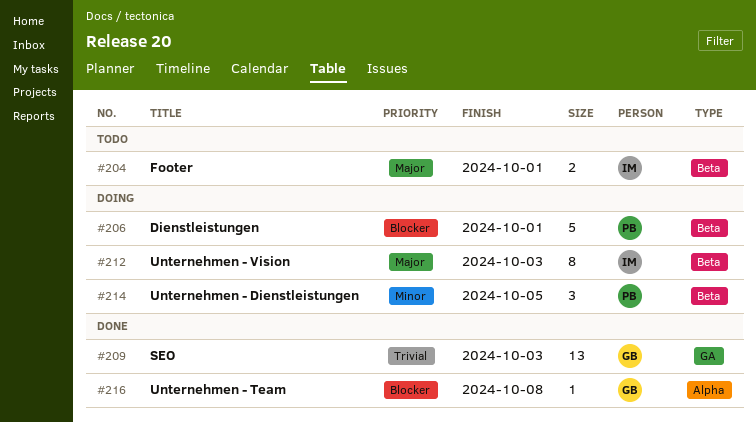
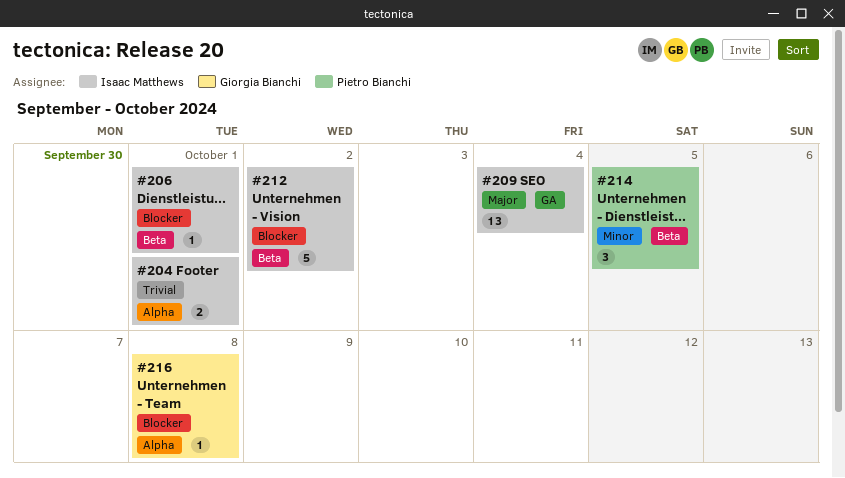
#204, priority: Major -> Trivial
#204, label: Beta -> Alpha
#206, owner: Pietro Bianchi -> Isaac Matthews
#206, estimate: 5 -> 1
#209, owner: Giorgia Bianchi -> Isaac Matthews
#209, priority: Trivial -> Major
#209, due: Oct 3 -> Oct 4
#212, priority: Major -> Blocker
#212, estimate: 8 -> 5
#212, due: Oct 3 -> Oct 2

